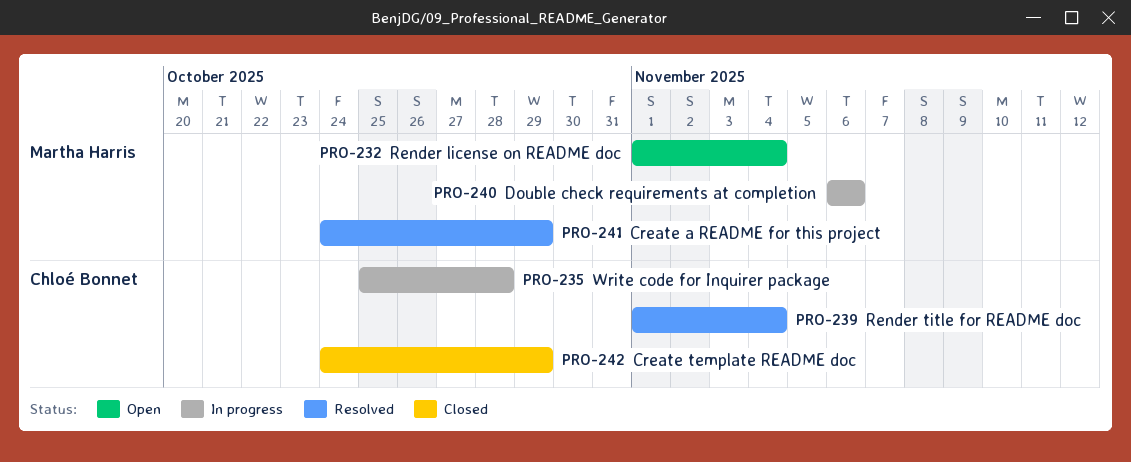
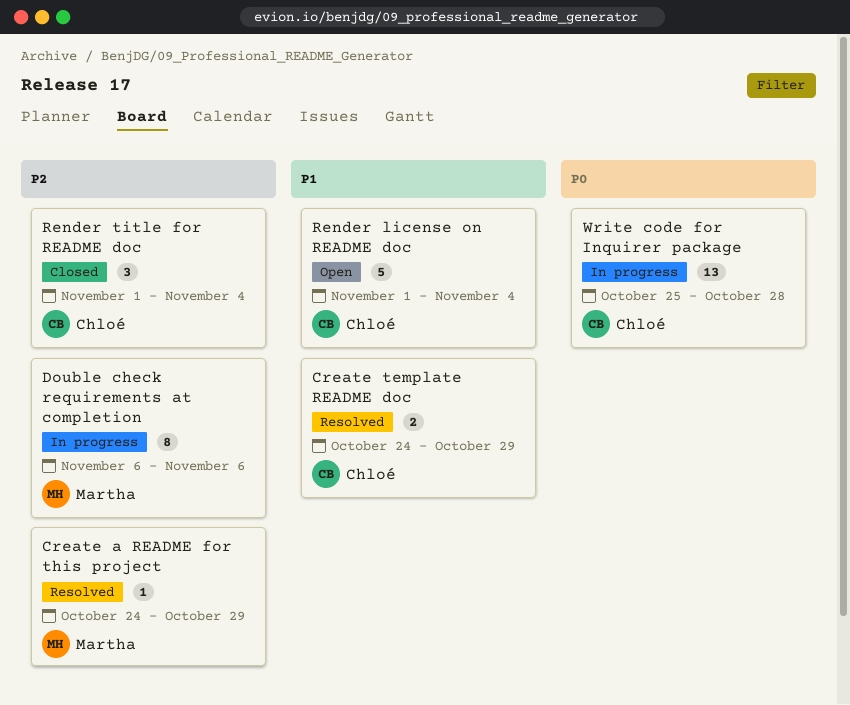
Create template README doc, status: Closed -> Resolved
Render license on README doc, owner: Martha Harris -> Chloé Bonnet
Render title for README doc, status: Resolved -> Closed

